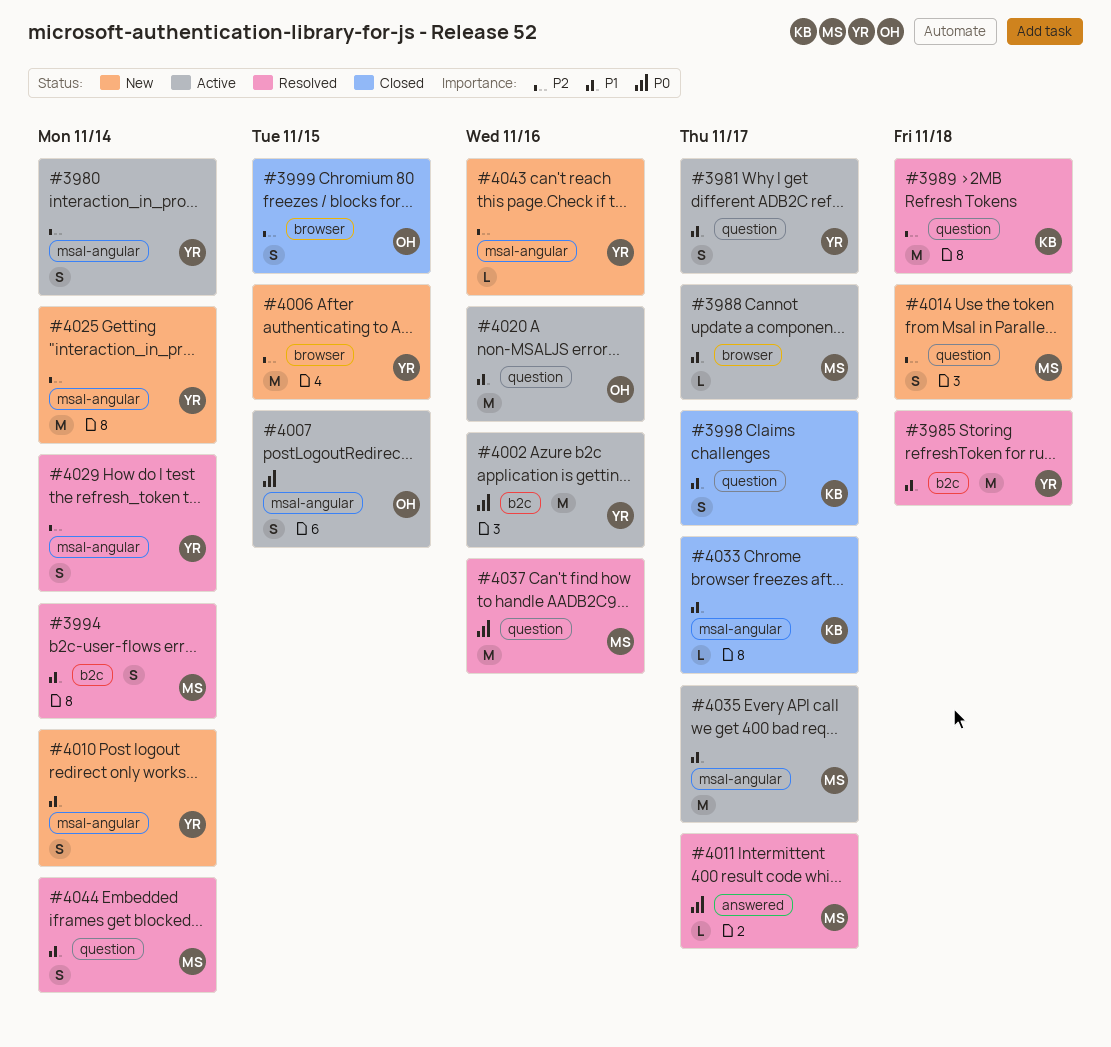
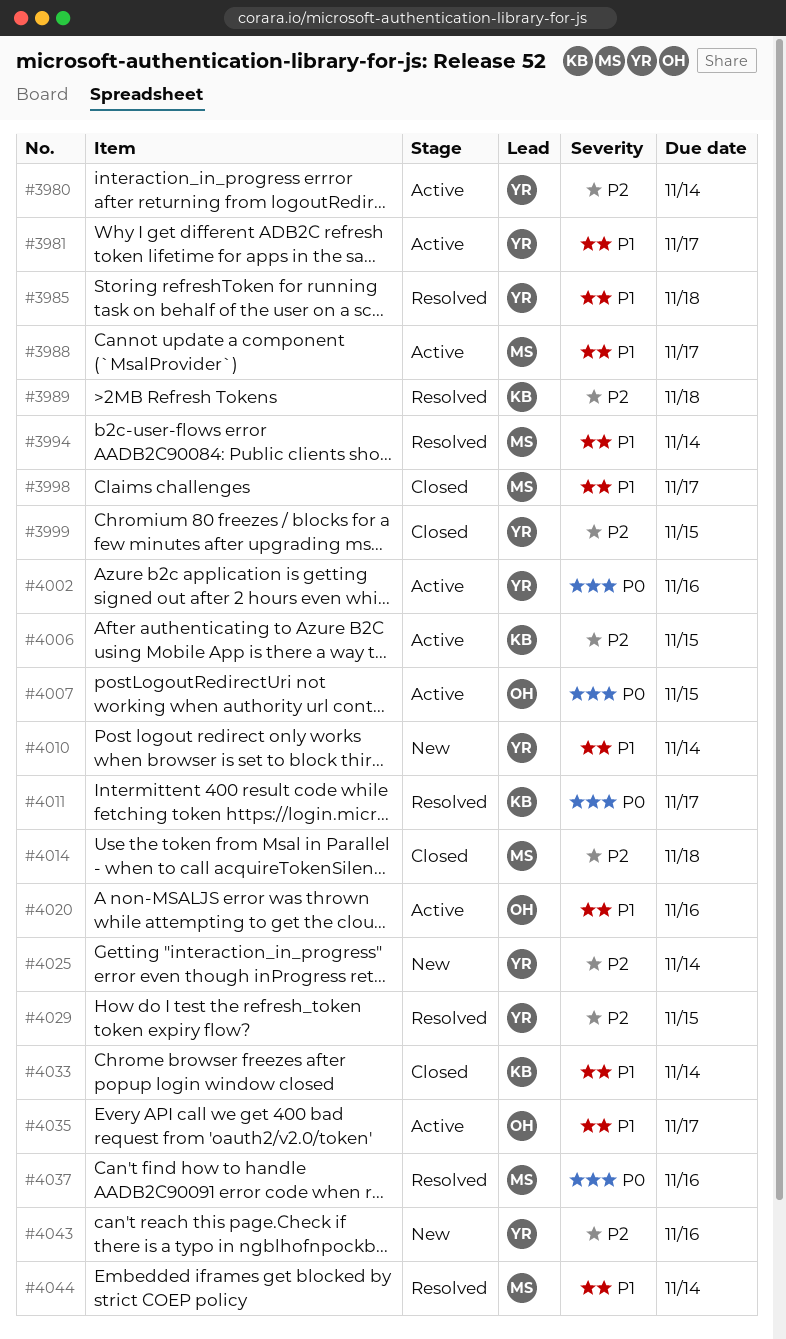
#3998, owner: KB -> MS
#3999, owner: OH -> YR
#4006, status: New -> Active
#4006, owner: YR -> KB
#4011, owner: MS -> KB
#4014, status: New -> Closed
#4029, due: Nov 14 -> Nov 15
#4033, due: Nov 17 -> Nov 14
#4035, owner: MS -> OH

